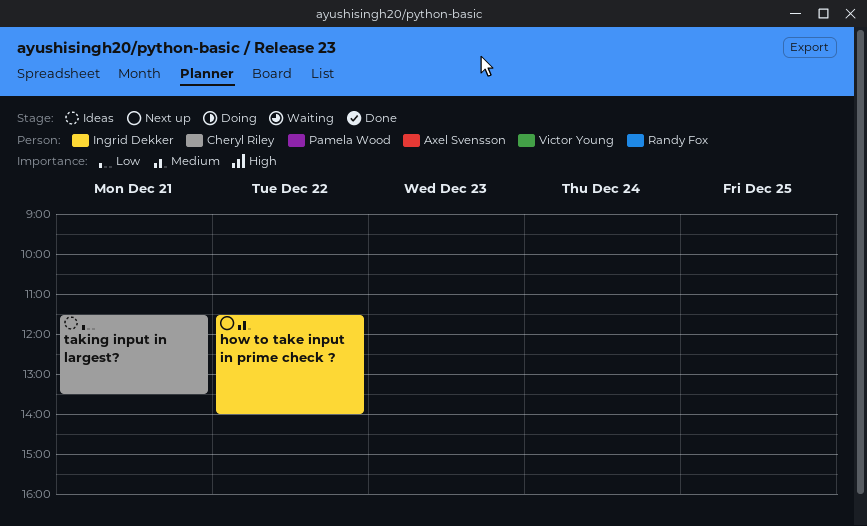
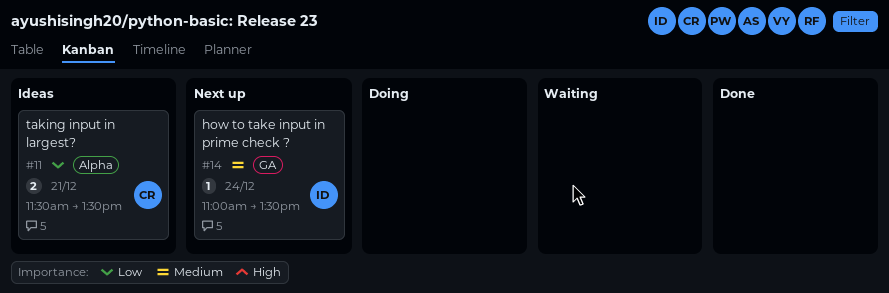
how to take input in prime check ?, day: Dec 22 -> Dec 24
how to take input in prime check ?, begins: 11:30 -> 11:00
how to take input in prime check ?, ends: 14:00 -> 13:30

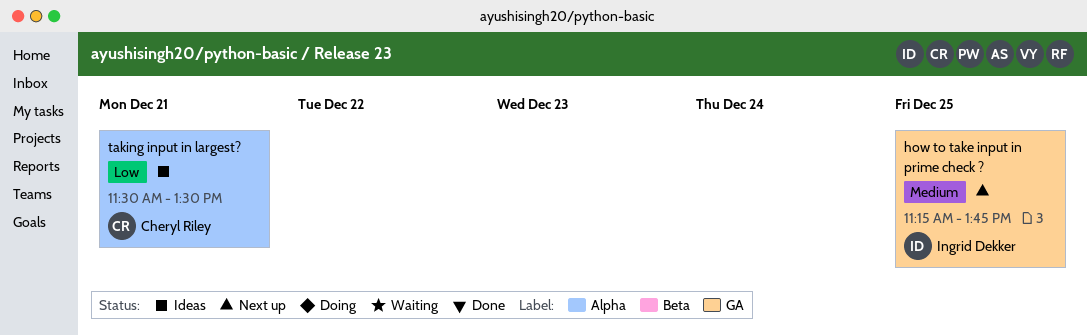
how to take input in prime check ?, day: Dec 24 -> Dec 25
how to take input in prime check ?, begins: 11:00 -> 11:15
how to take input in prime check ?, ends: 13:30 -> 13:45

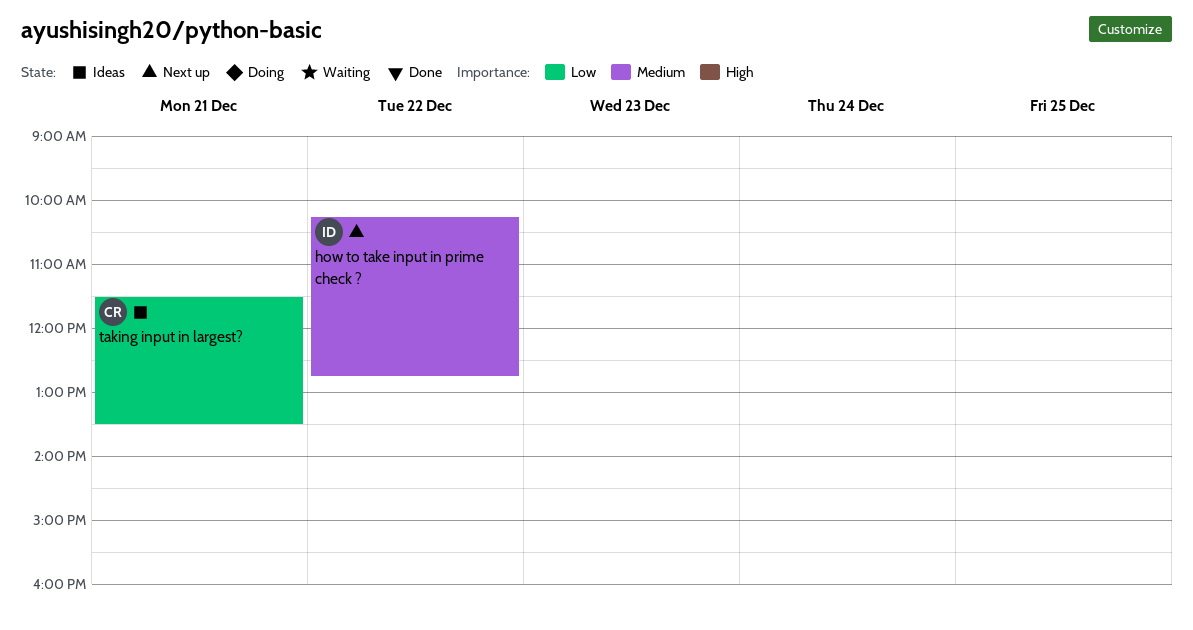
how to take input in prime check ?, day: Dec 25 -> Dec 22
how to take input in prime check ?, begins: 11:15 -> 10:15
how to take input in prime check ?, ends: 13:45 -> 12:45

